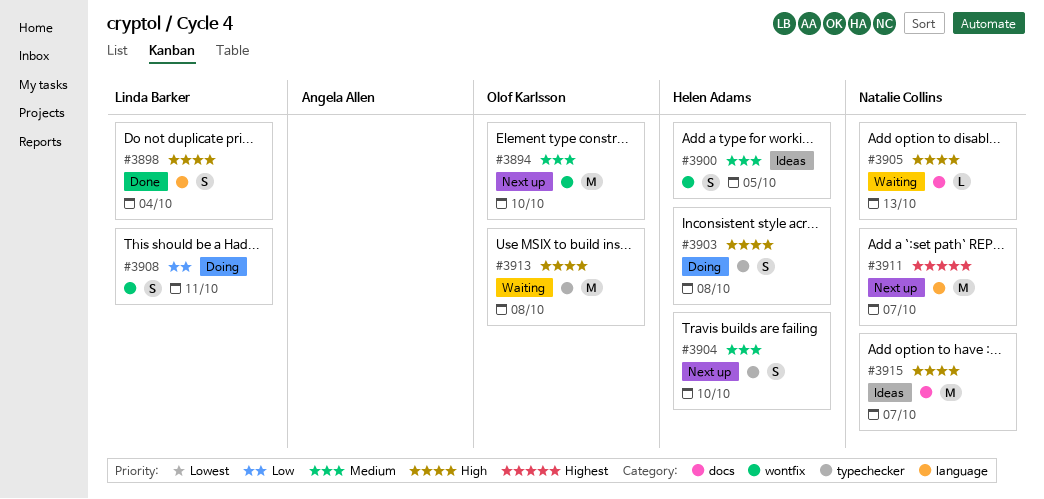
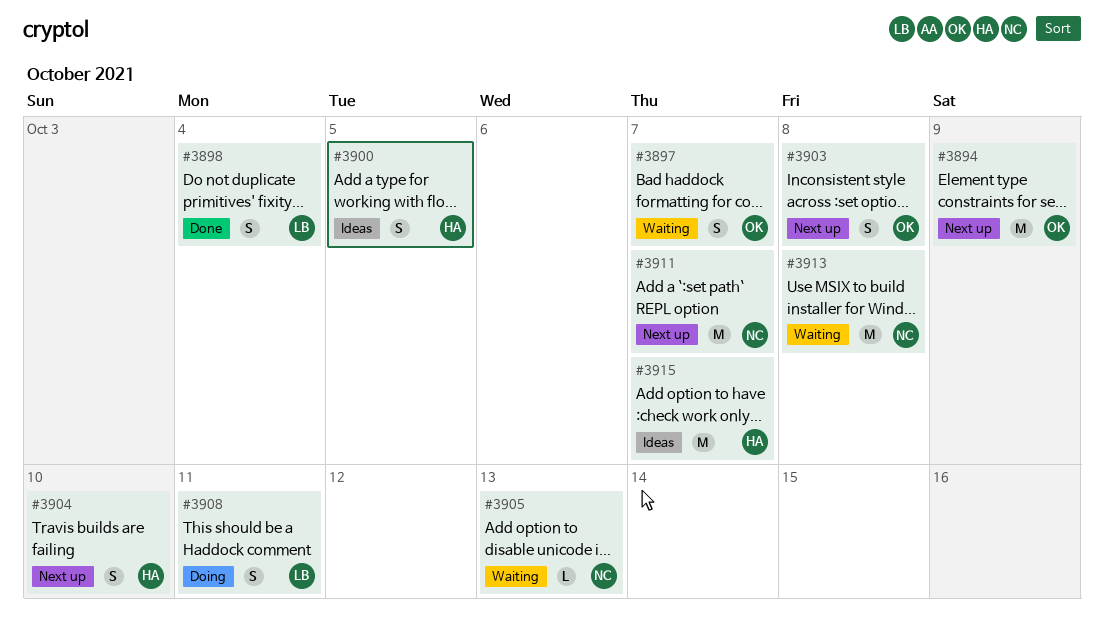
#3894, due: Oct 10 -> Oct 9
#3897: none -> present
#3903, status: Doing -> Next up
#3903, owner: Helen Adams -> Olof Karlsson
#3913, owner: Olof Karlsson -> Natalie Collins
#3915, owner: Natalie Collins -> Helen Adams

